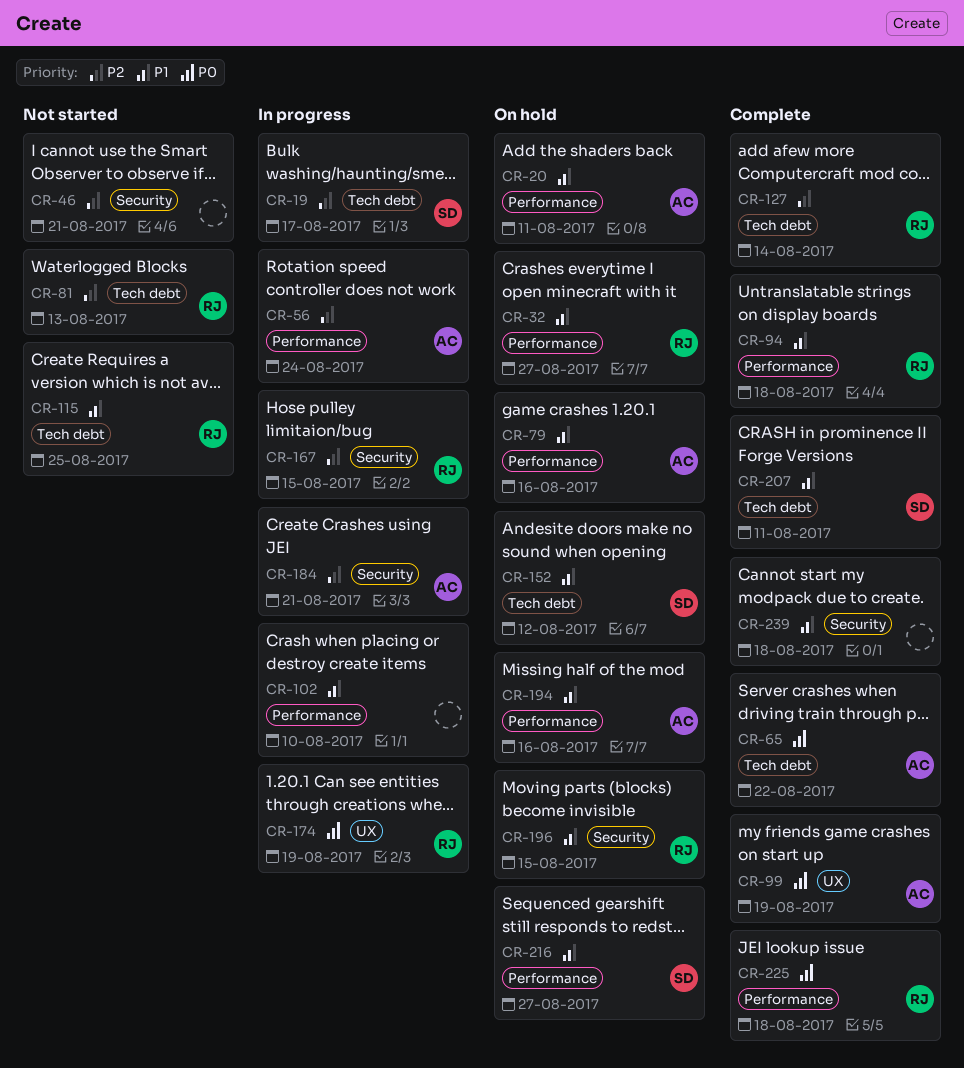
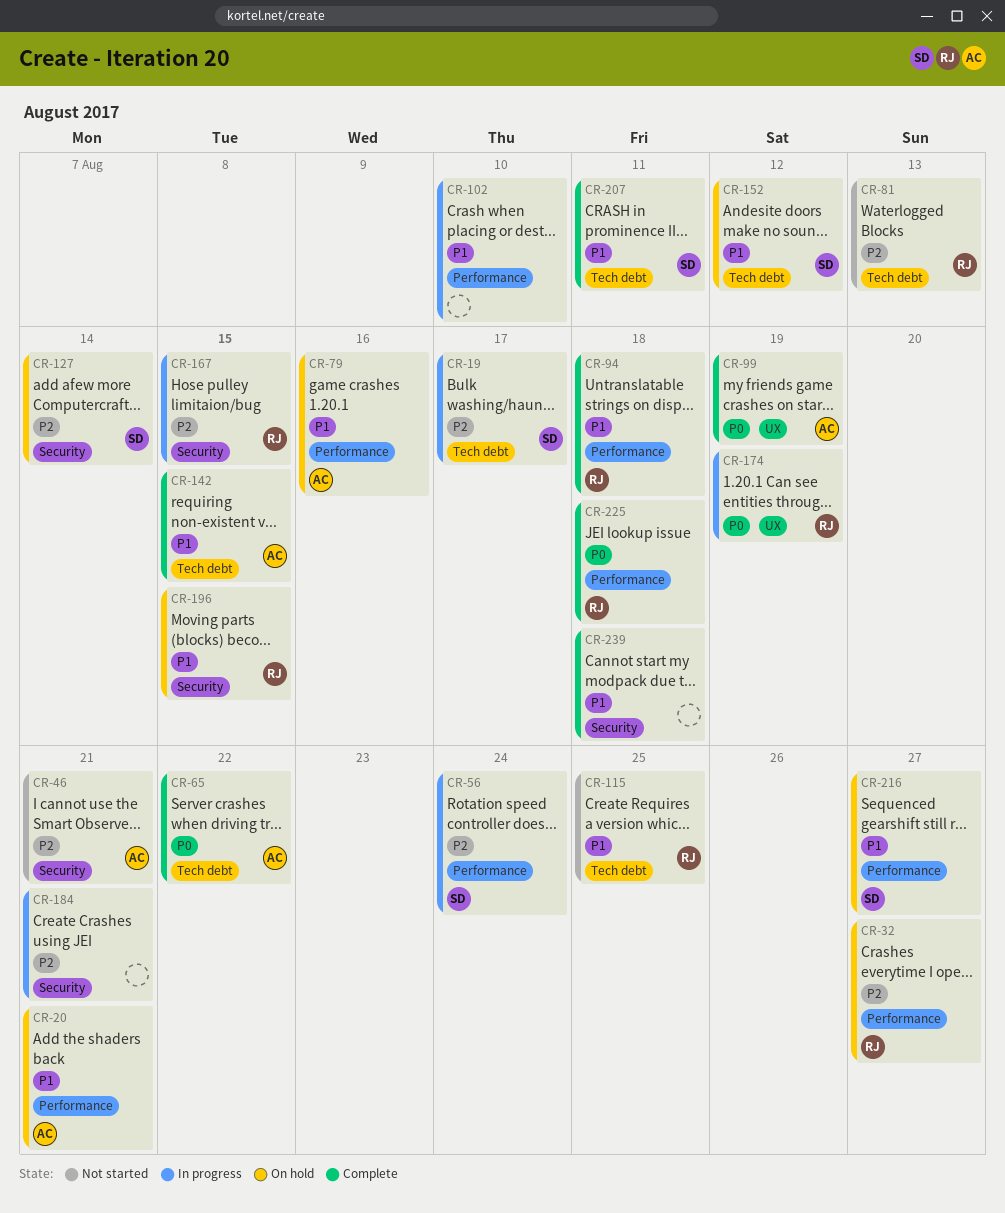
CR-20, due: Aug 11 -> Aug 21
CR-32, priority: P1 -> P2
CR-46, owner: none -> AC
CR-56, owner: AC -> SD
CR-127, status: Complete -> On hold
CR-127, owner: RJ -> SD
CR-127, label: Tech debt -> Security
CR-142: none -> present
CR-184, owner: AC -> none
CR-194: present -> none

